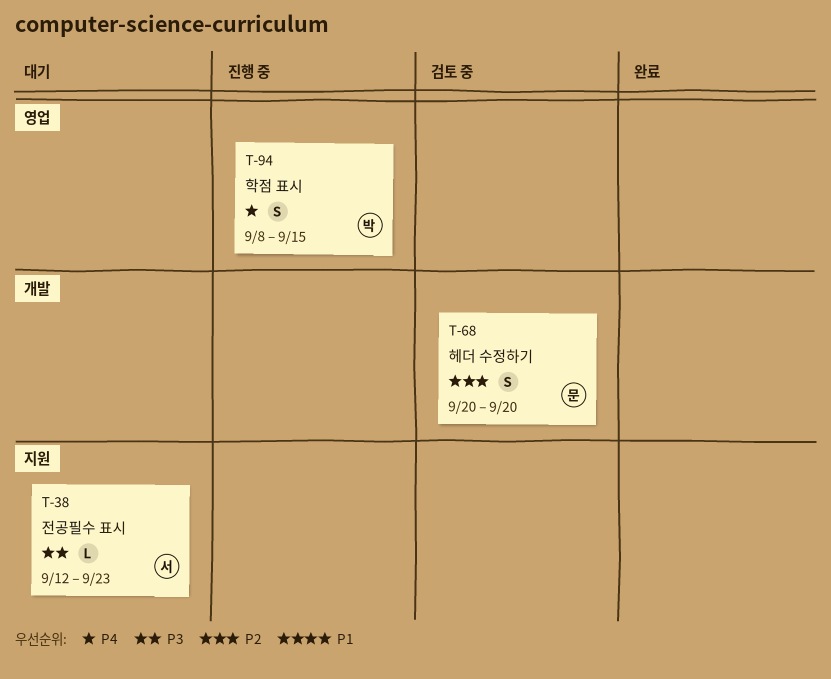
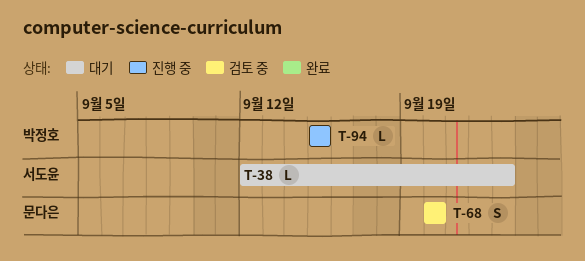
T-94, estimate: S -> L
T-94, start: Sep 8 -> Sep 15

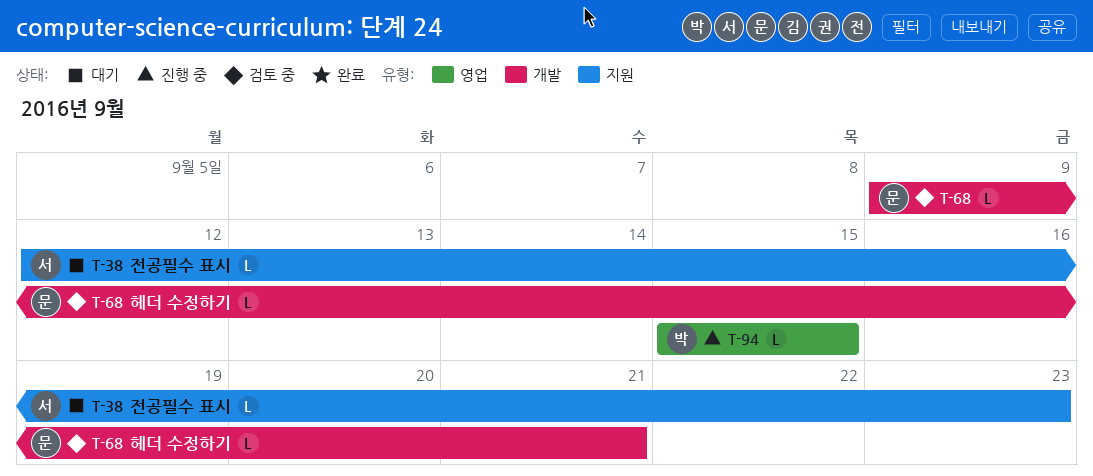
T-68, estimate: S -> L
T-68, start: Sep 20 -> Sep 9
T-68, due: Sep 20 -> Sep 21

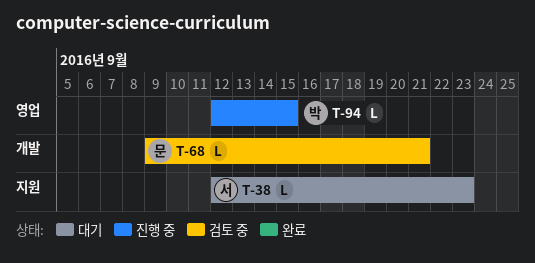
T-94, start: Sep 15 -> Sep 12

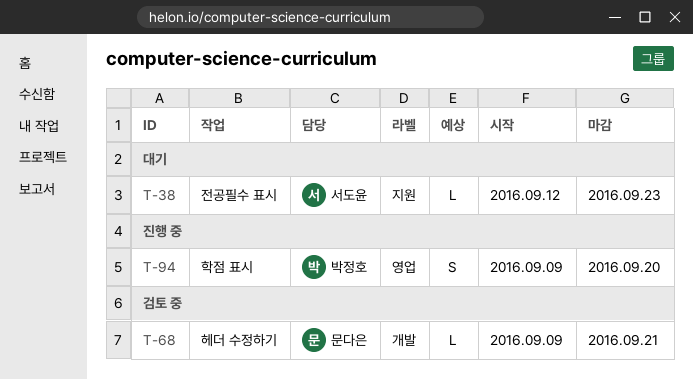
T-94, estimate: L -> S
T-94, start: Sep 12 -> Sep 9
T-94, due: Sep 15 -> Sep 20

